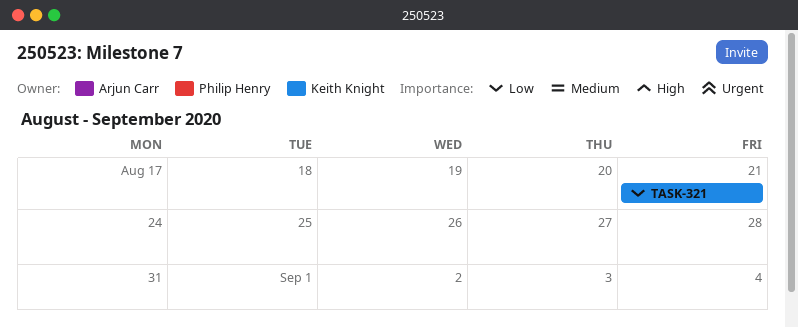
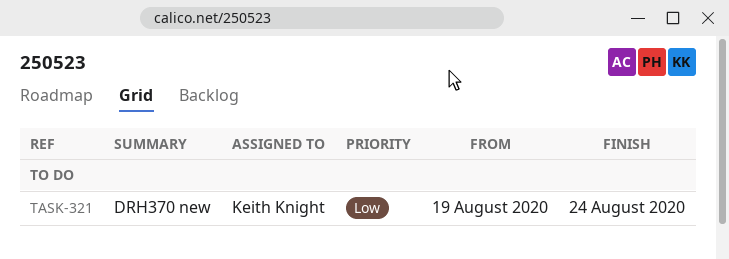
TASK-321, start: Aug 21 -> Aug 19
TASK-321, due: Aug 21 -> Aug 24

